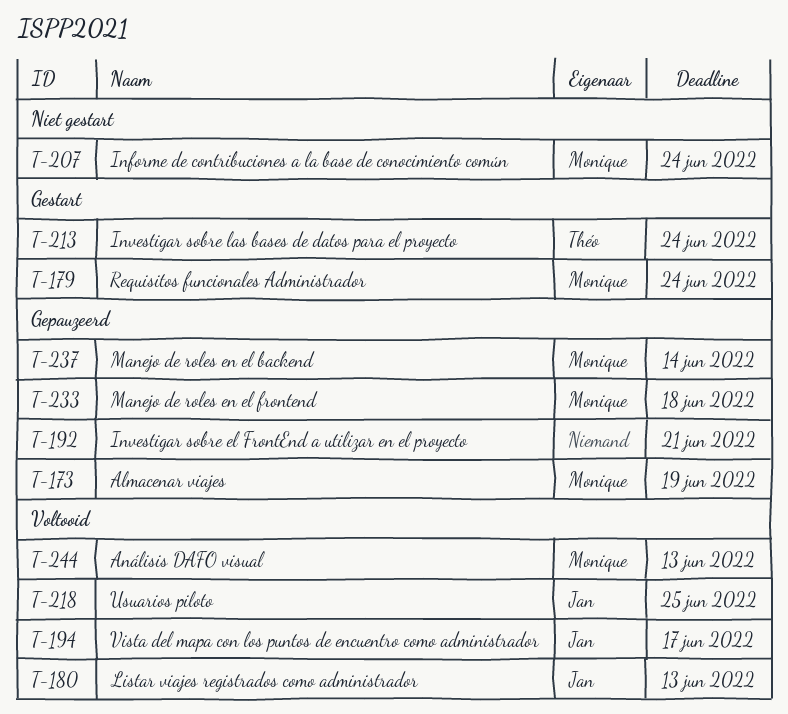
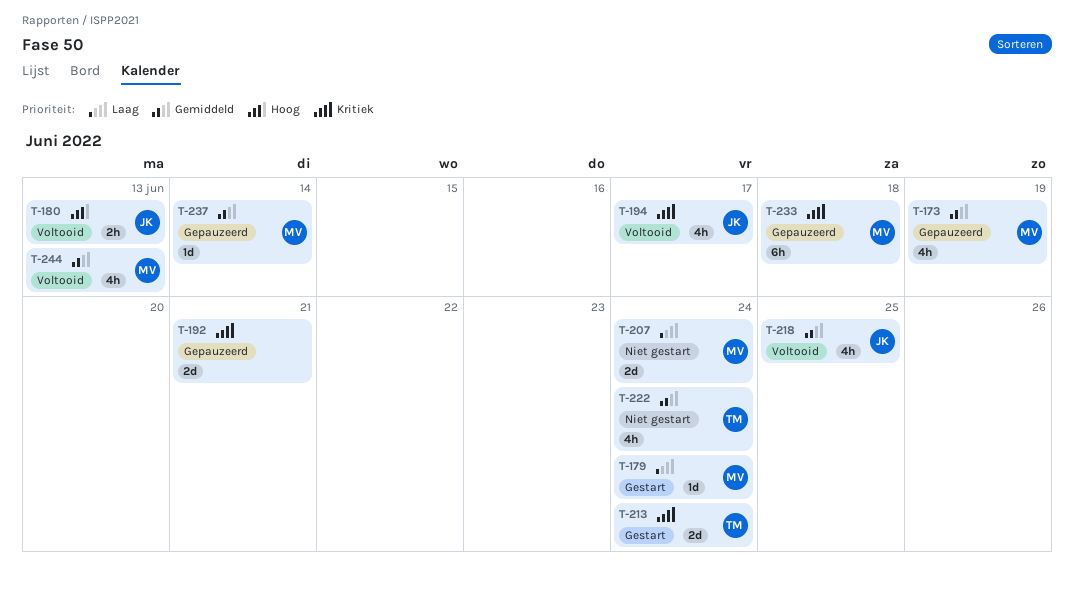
T-222: none -> present

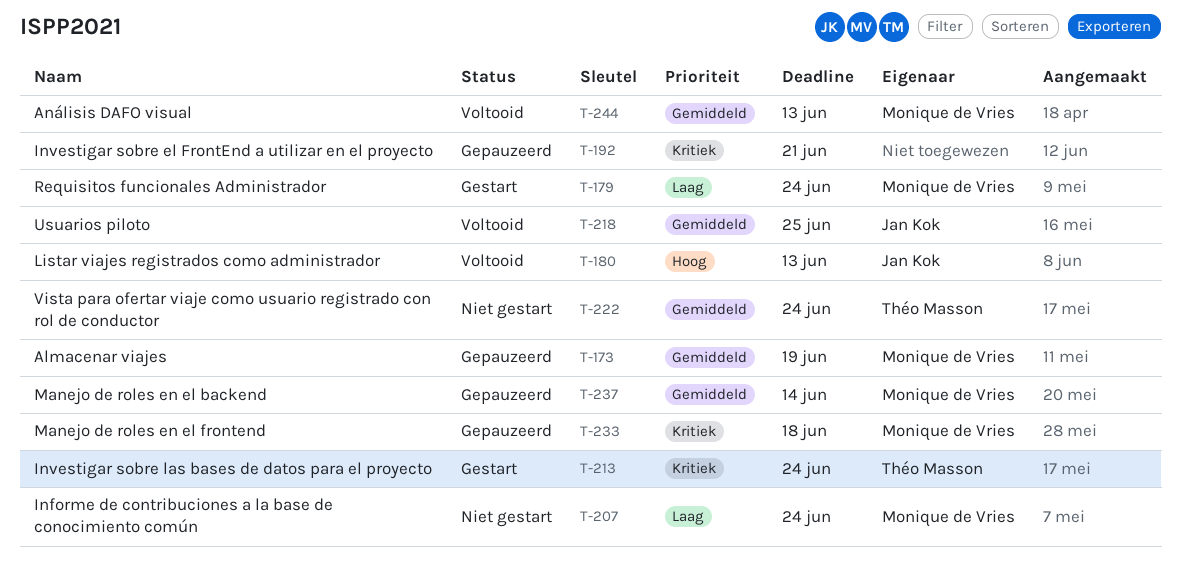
T-194: present -> none

